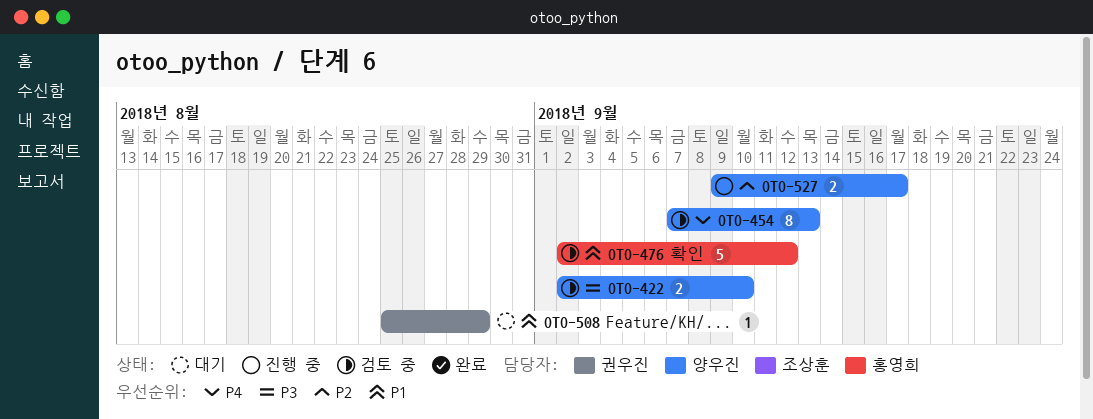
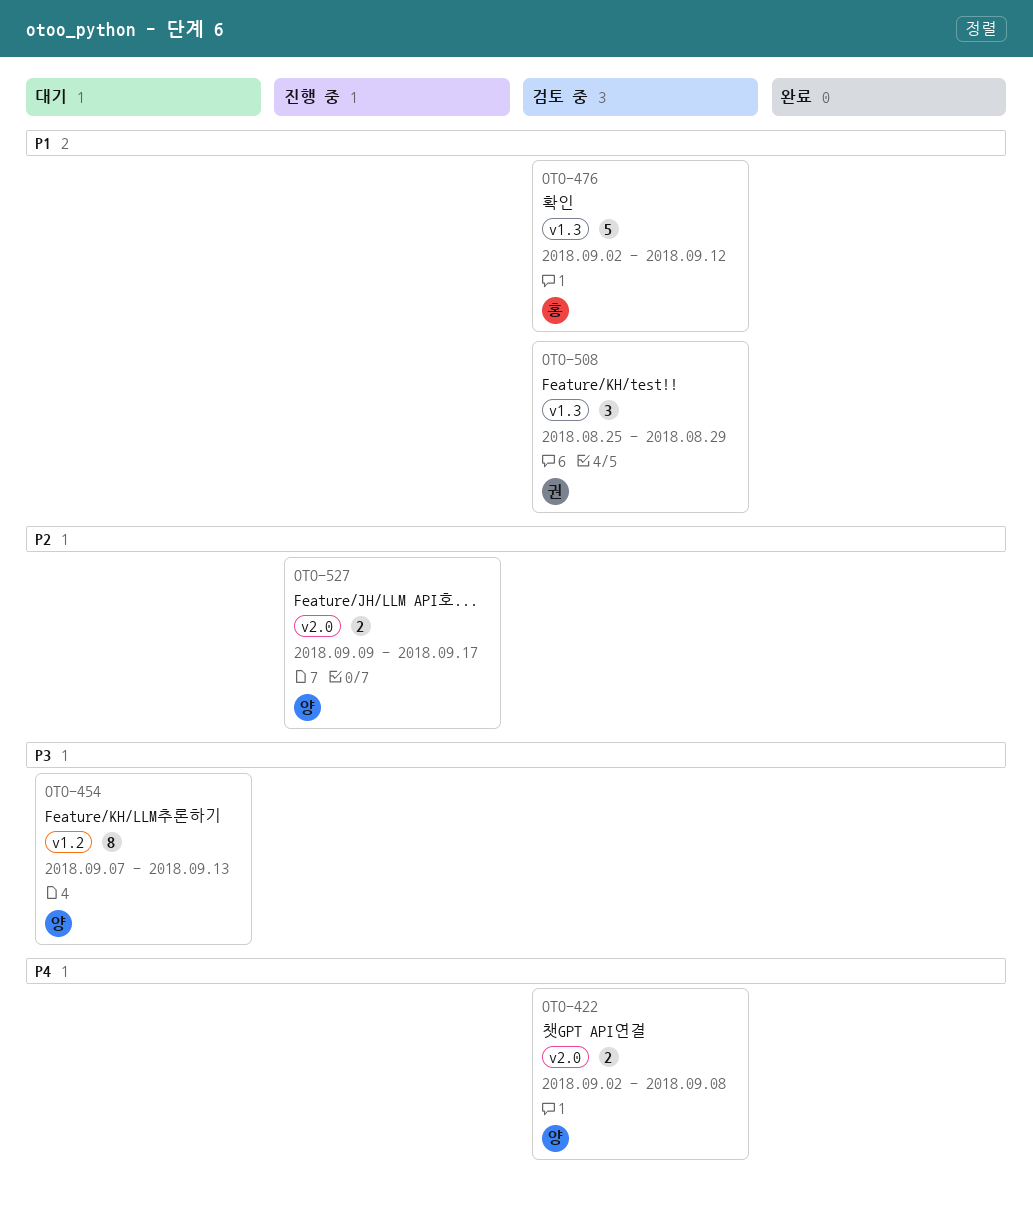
OTO-422, priority: P3 -> P4
OTO-422, due: Sep 10 -> Sep 8
OTO-454, status: 검토 중 -> 대기
OTO-454, priority: P4 -> P3
OTO-508, status: 대기 -> 검토 중
OTO-508, estimate: 1 -> 3

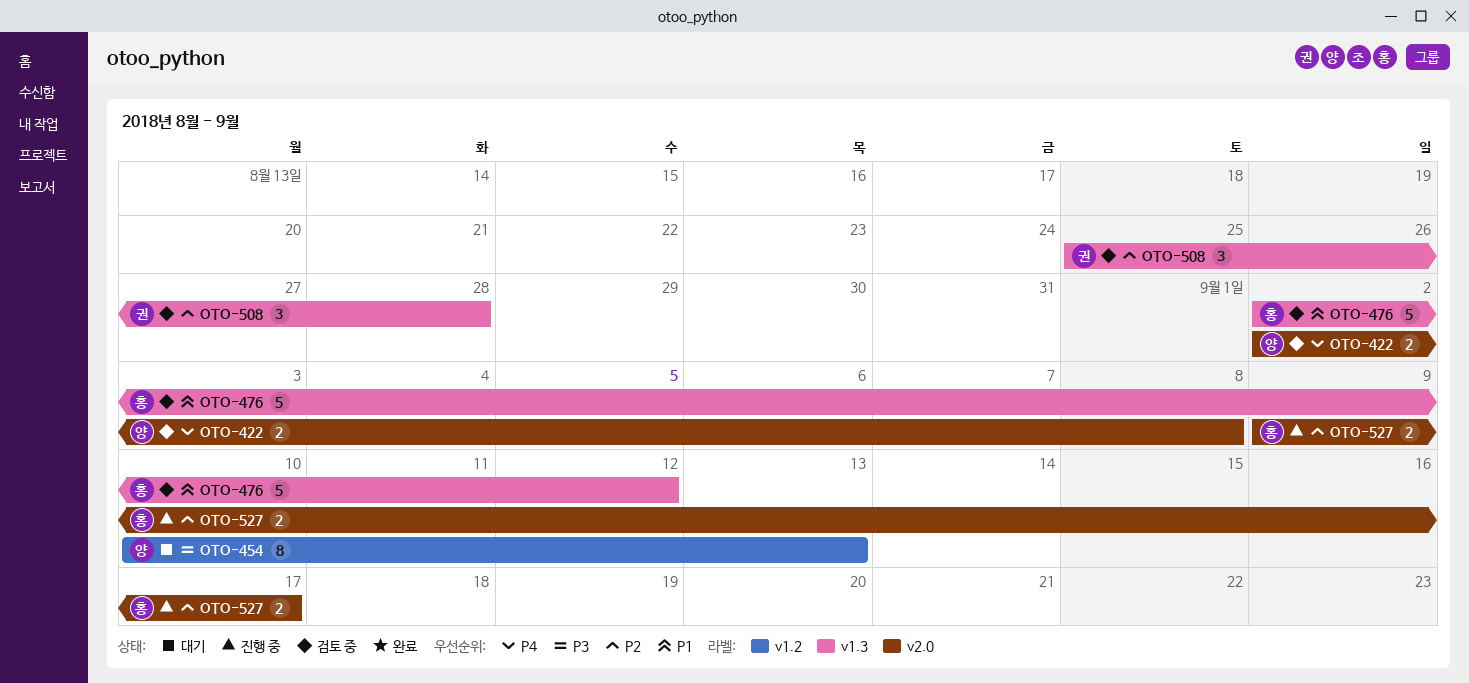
OTO-454, start: Sep 7 -> Sep 10
OTO-508, priority: P1 -> P2
OTO-508, due: Aug 29 -> Aug 28
OTO-527, owner: 양 -> 홍

